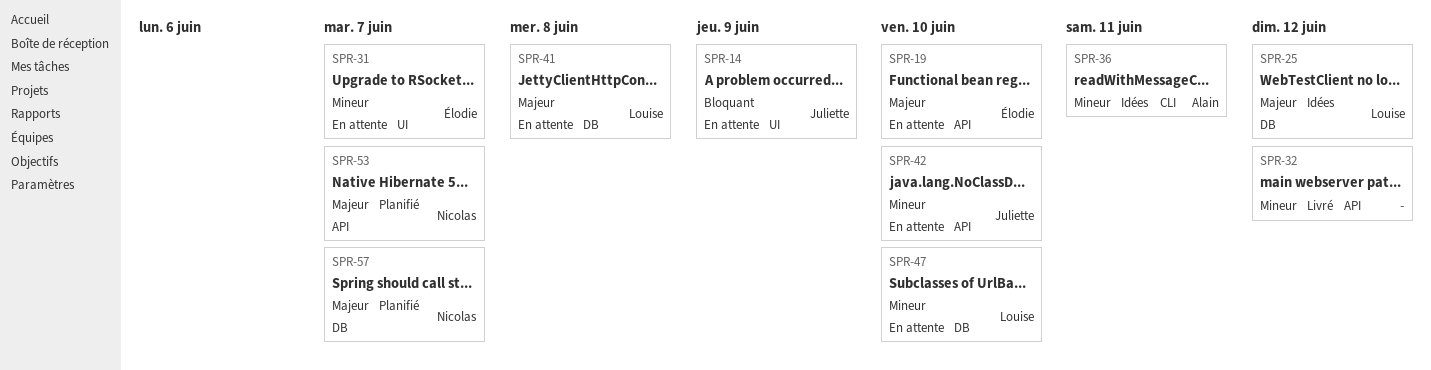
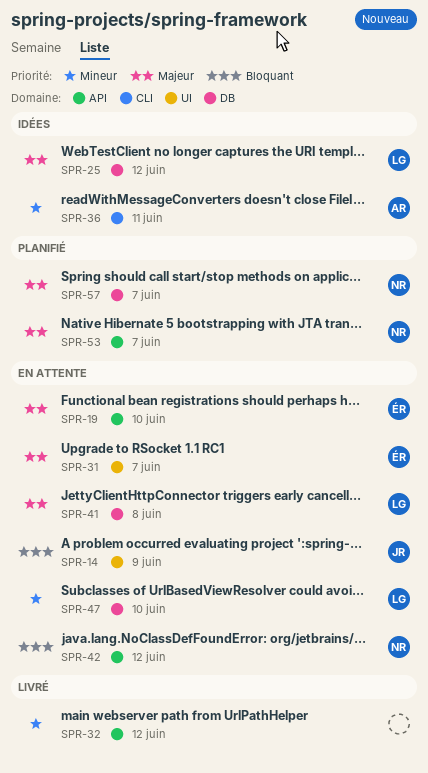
SPR-31, priority: Mineur -> Majeur
SPR-42, owner: Juliette -> Nicolas
SPR-42, priority: Mineur -> Bloquant
SPR-42, due: Jun 10 -> Jun 12

